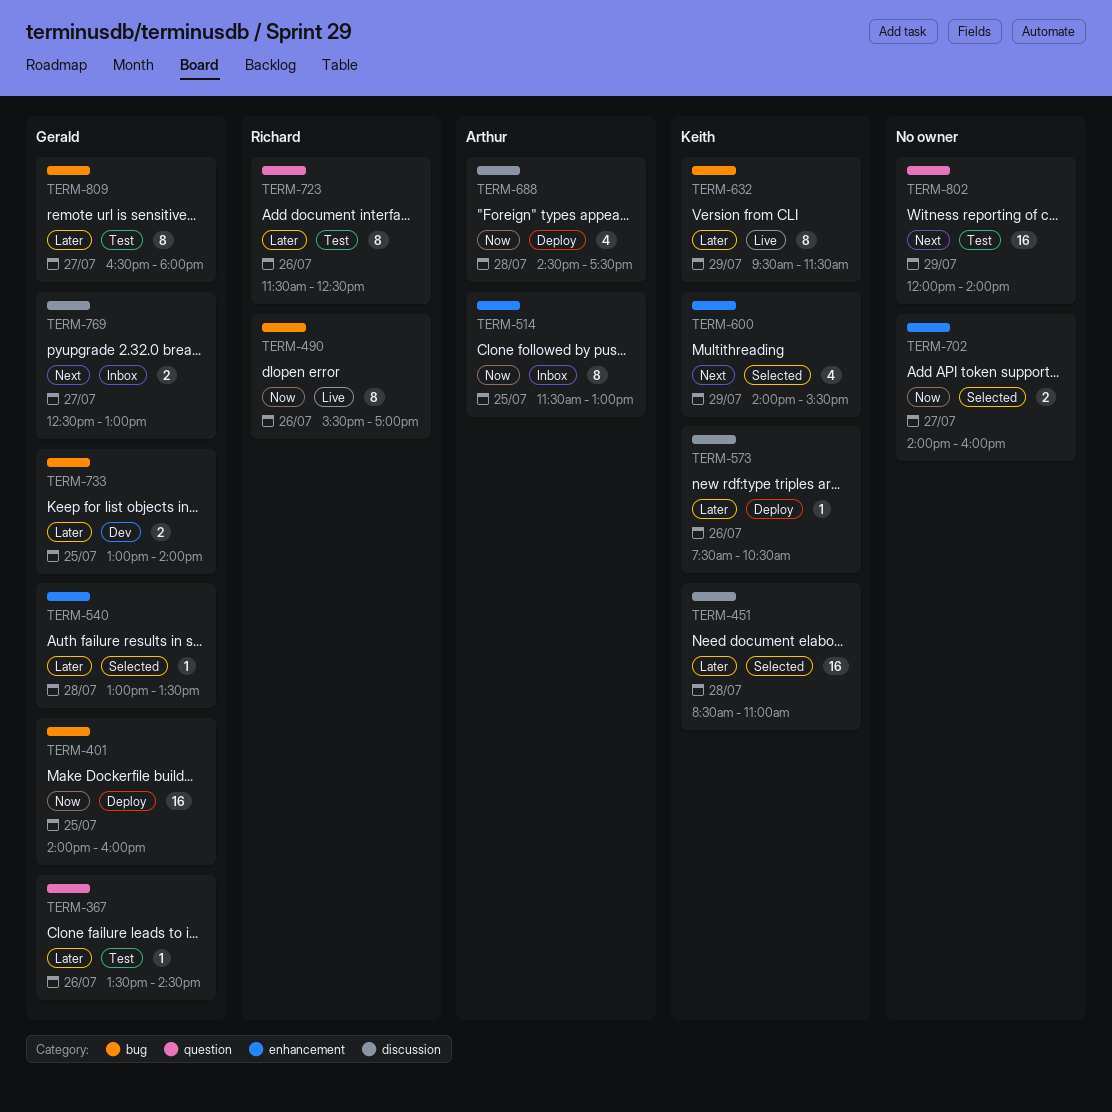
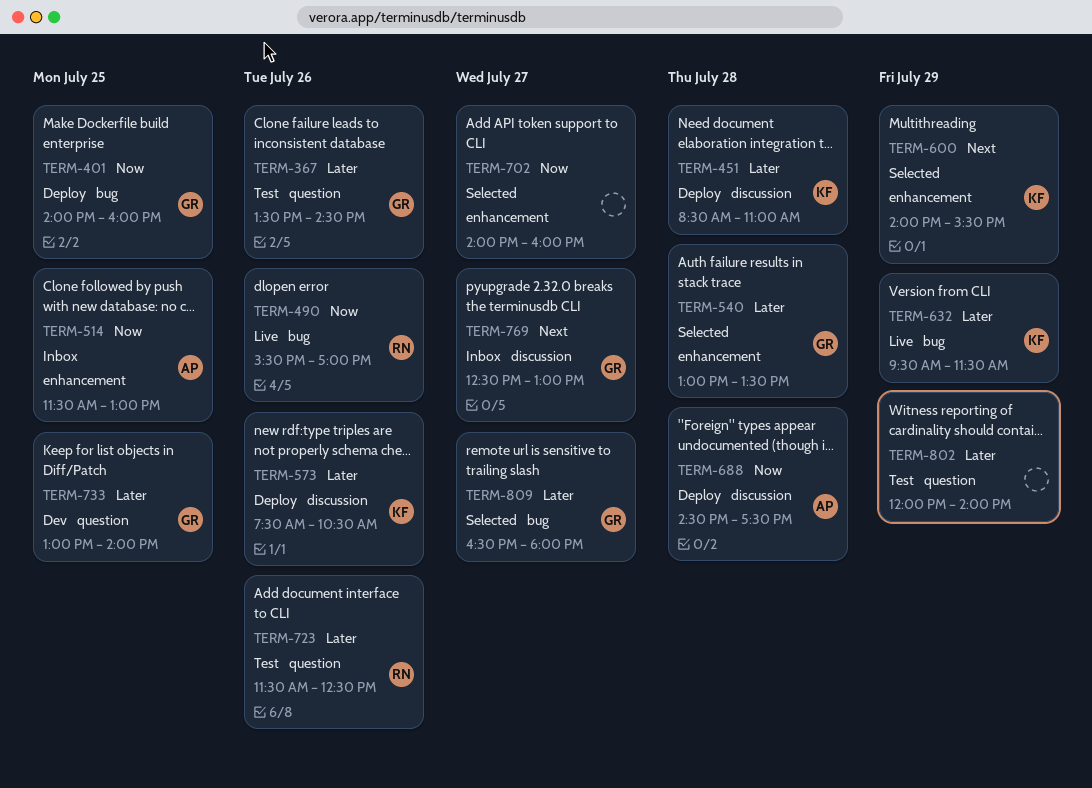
TERM-451, status: Selected -> Deploy
TERM-733, label: bug -> question
TERM-802, priority: Next -> Later
TERM-809, status: Test -> Selected

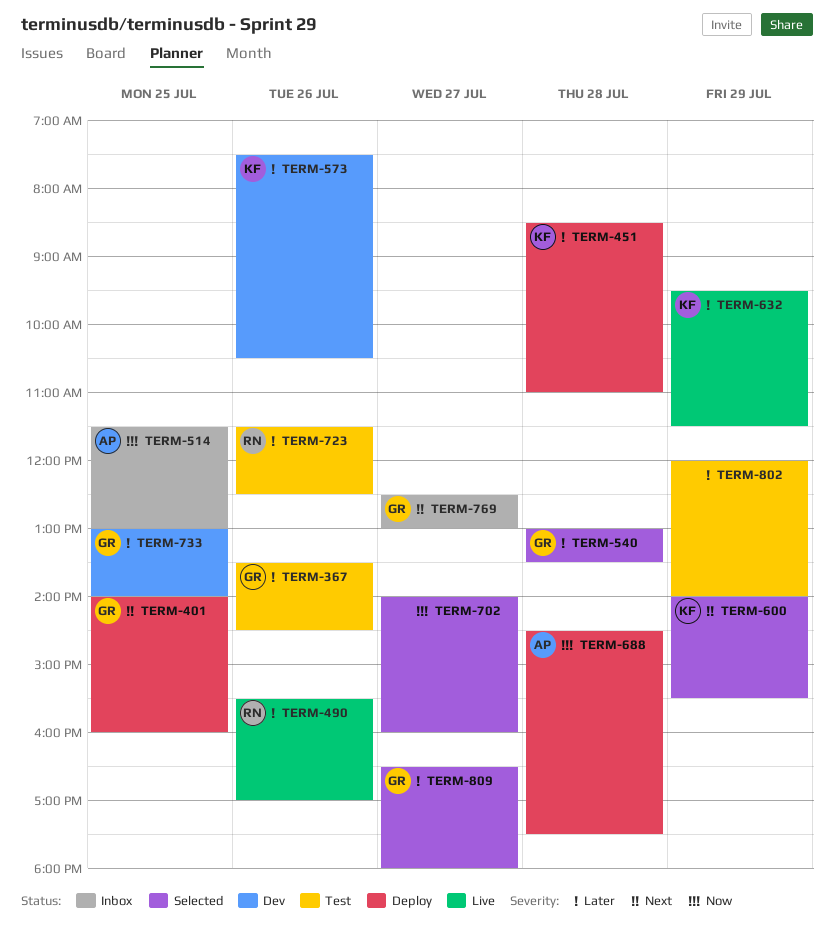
TERM-401, priority: Now -> Next
TERM-490, priority: Now -> Later
TERM-573, status: Deploy -> Dev

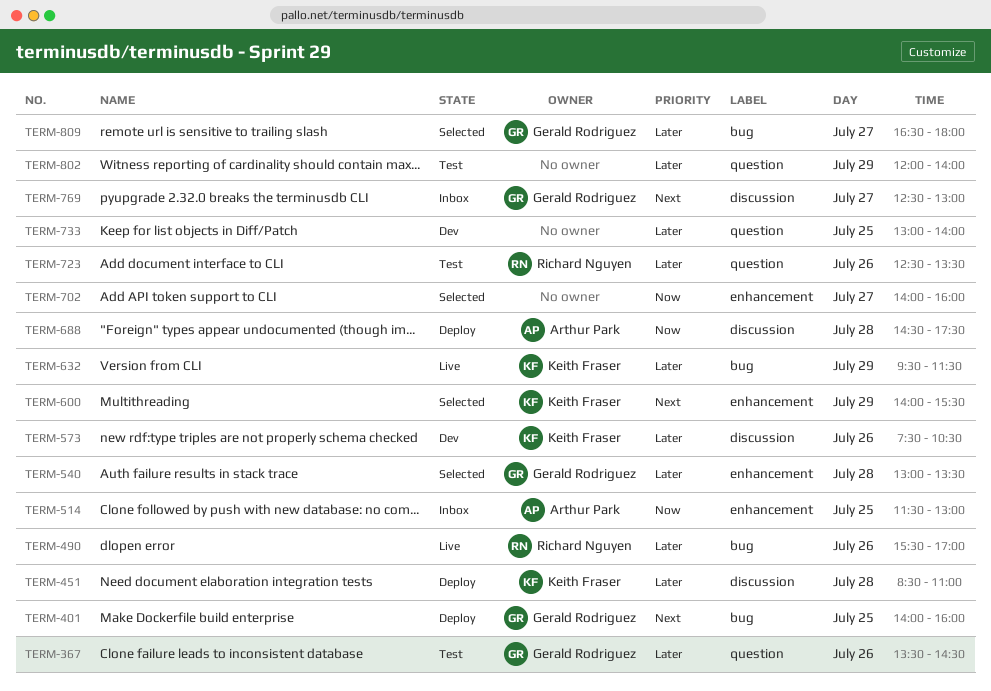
TERM-723, begins: 11:30 -> 12:30
TERM-723, ends: 12:30 -> 13:30
TERM-733, owner: Gerald Rodriguez -> none

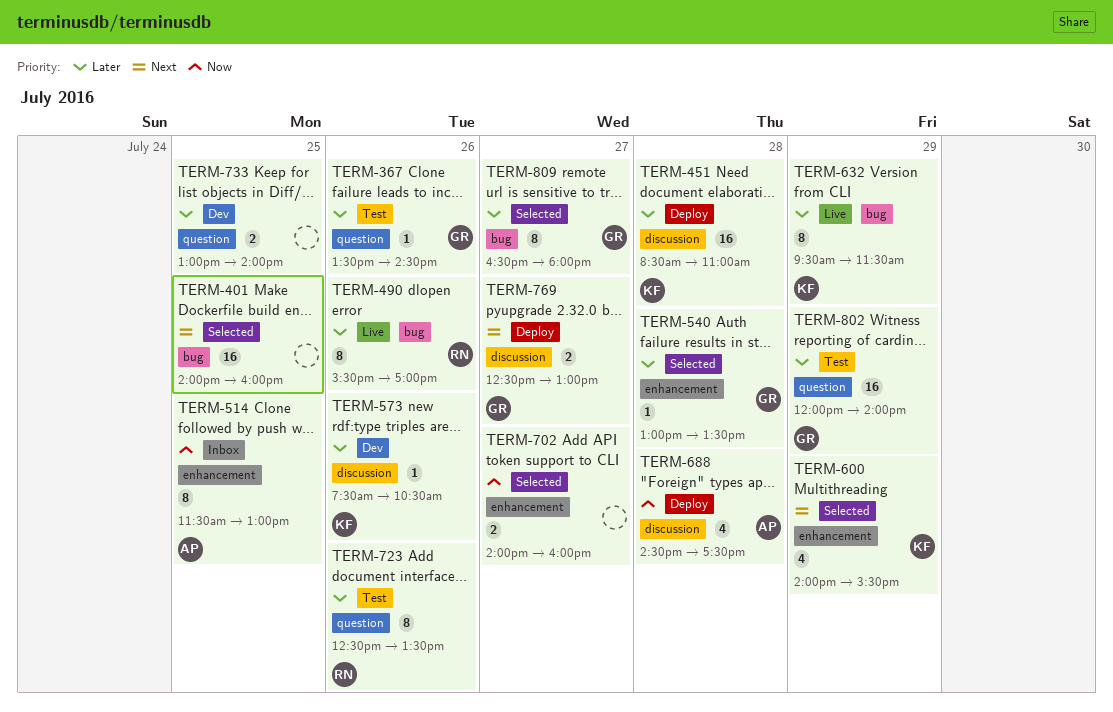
TERM-401, status: Deploy -> Selected
TERM-401, owner: Gerald Rodriguez -> none
TERM-769, status: Inbox -> Deploy
TERM-802, owner: none -> Gerald Rodriguez

